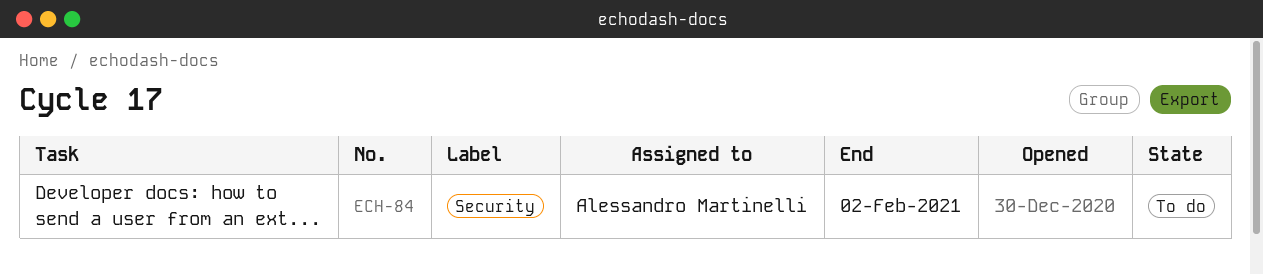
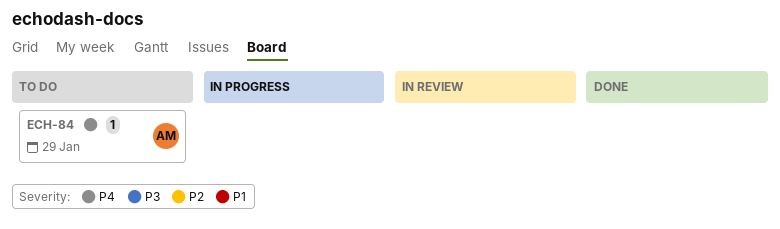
ECH-84, due: Feb 2 -> Jan 29

